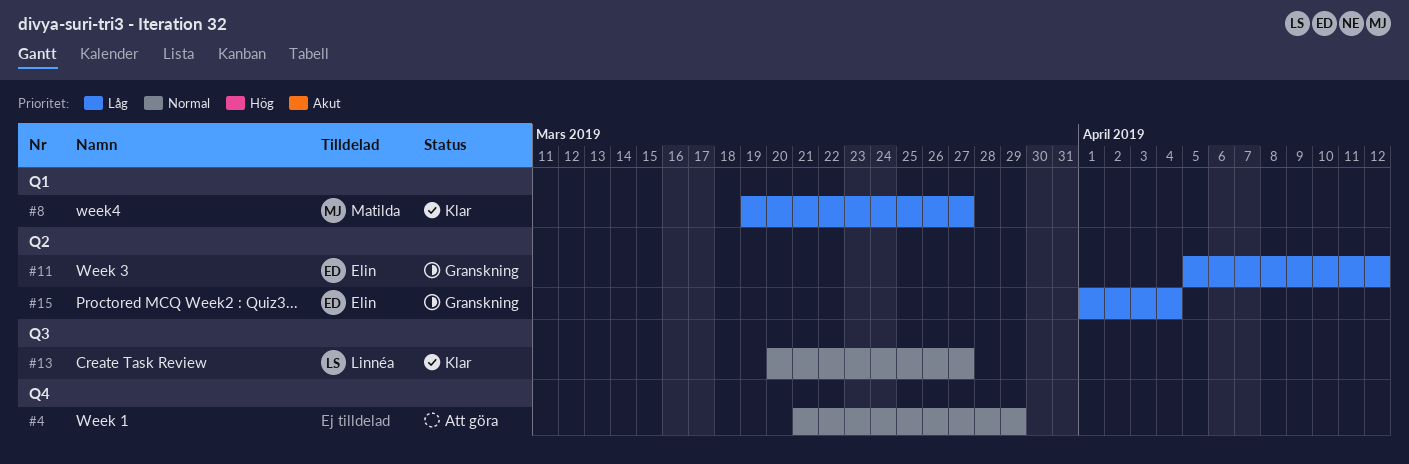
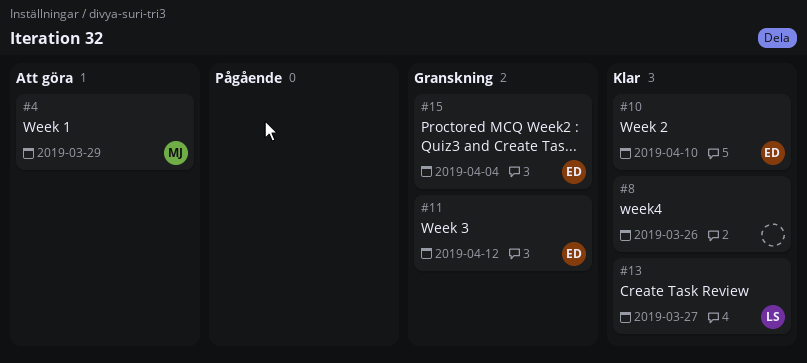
#4, owner: none -> Matilda
#8, owner: Matilda -> none
#8, due: Mar 27 -> Mar 26
#10: none -> present

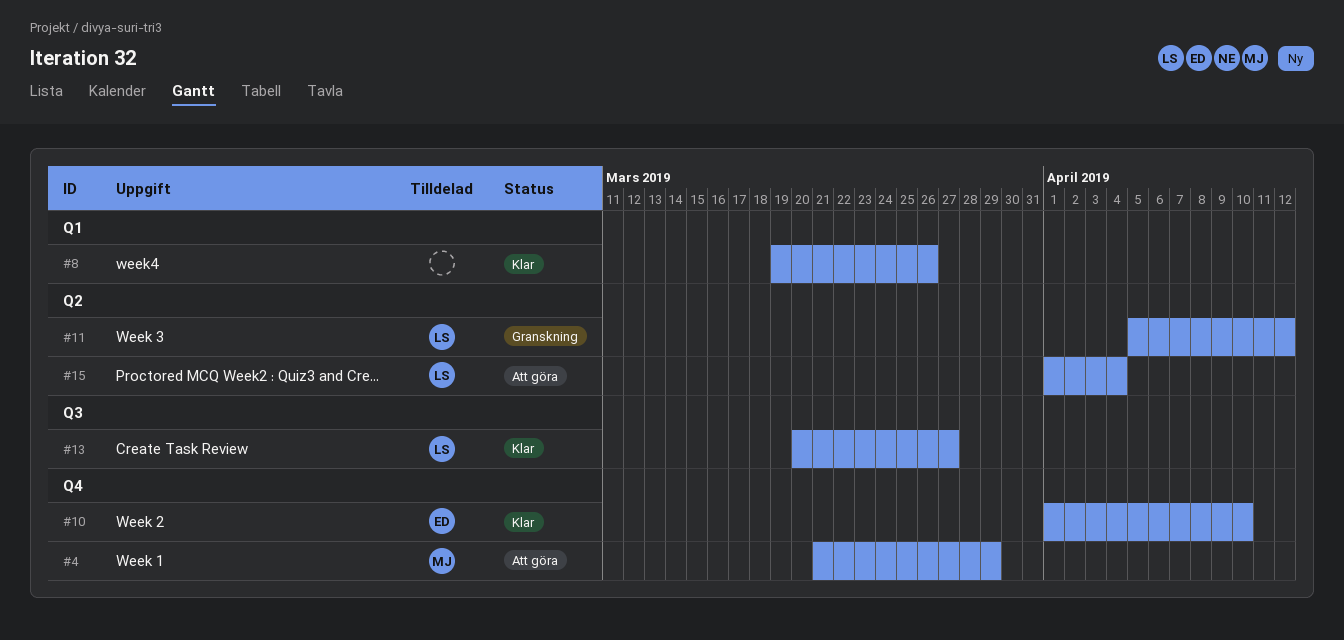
#11, owner: ED -> LS
#15, status: Granskning -> Att göra
#15, owner: ED -> LS

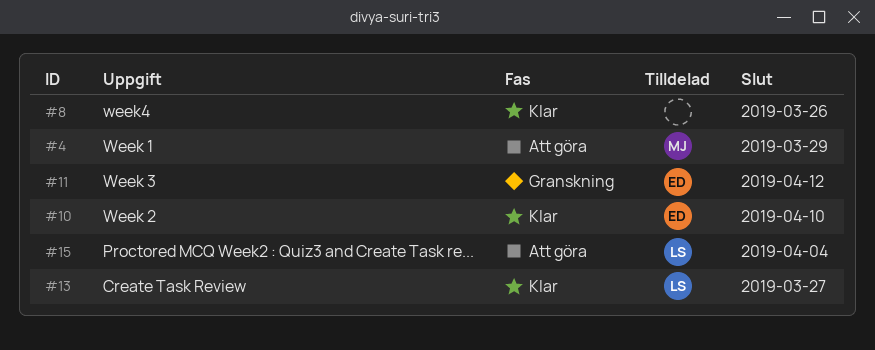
#11, owner: LS -> ED

